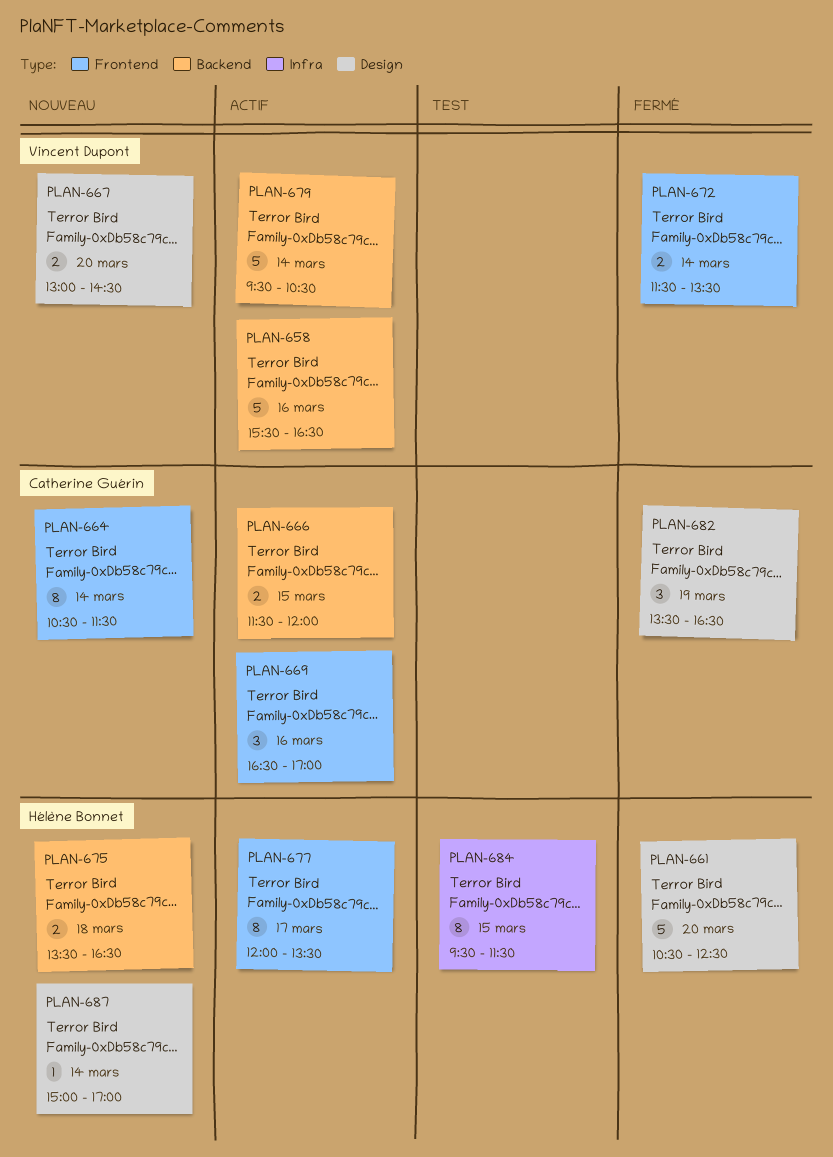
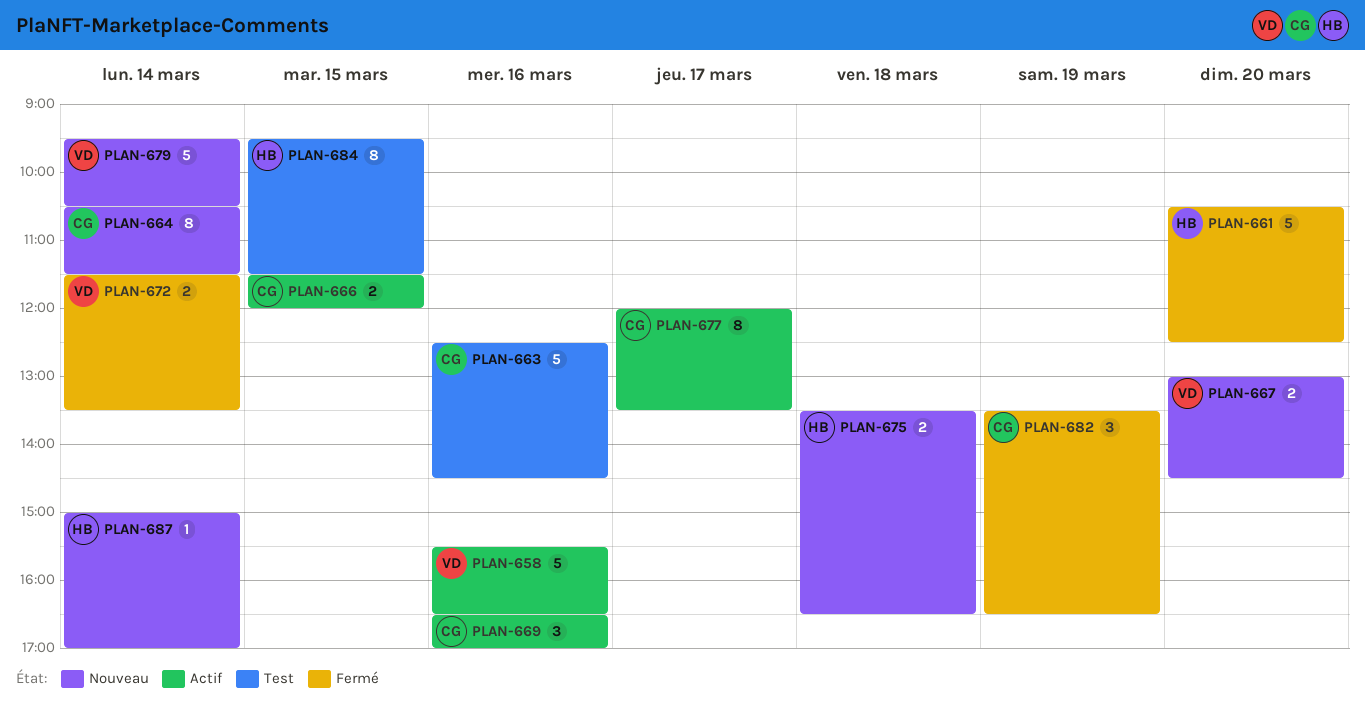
PLAN-663: none -> present
PLAN-677, owner: Hélène Bonnet -> Catherine Guérin
PLAN-679, status: Actif -> Nouveau

